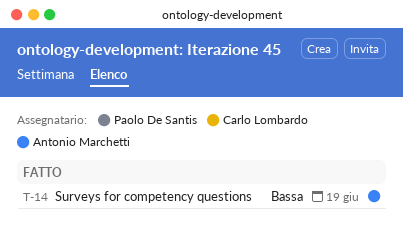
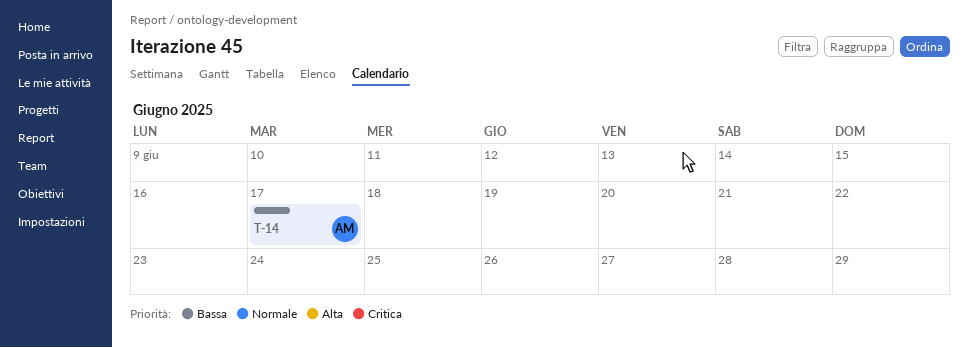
T-14, due: Jun 19 -> Jun 17

